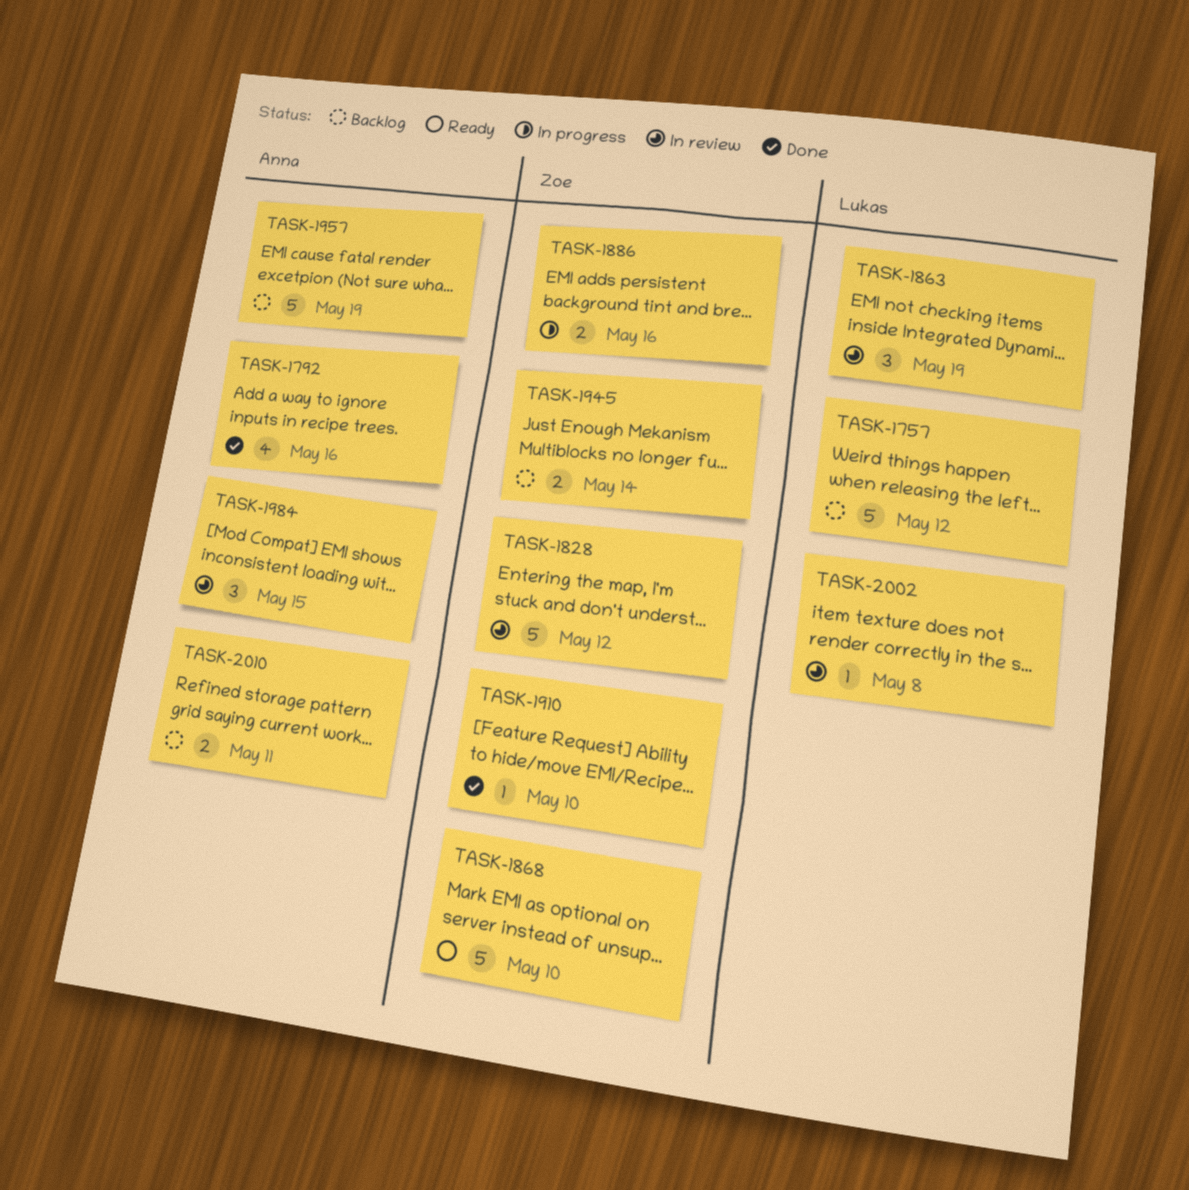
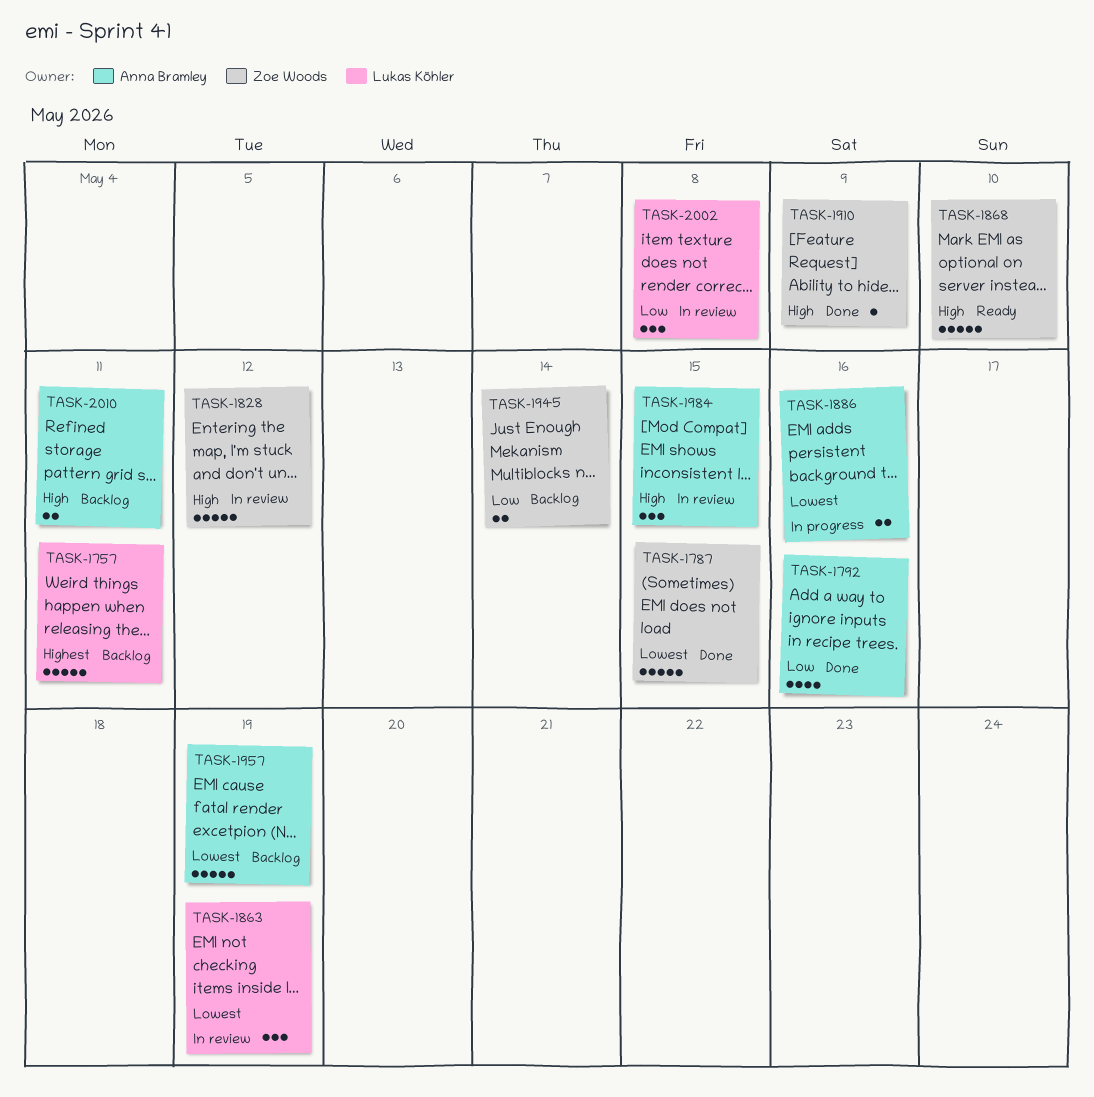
TASK-1757, due: May 12 -> May 11
TASK-1787: none -> present
TASK-1886, owner: Zoe Woods -> Anna Bramley
TASK-1910, due: May 10 -> May 9
TASK-2002, estimate: 1 -> 3

